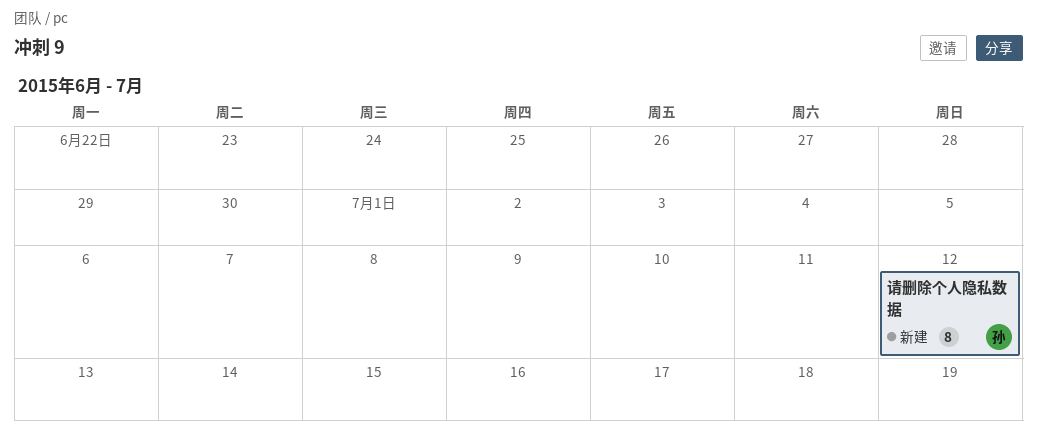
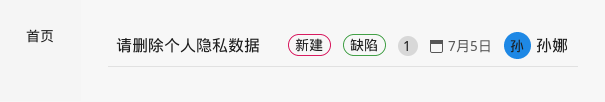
请删除个人隐私数据, estimate: 8 -> 1
请删除个人隐私数据, due: Jul 12 -> Jul 5

